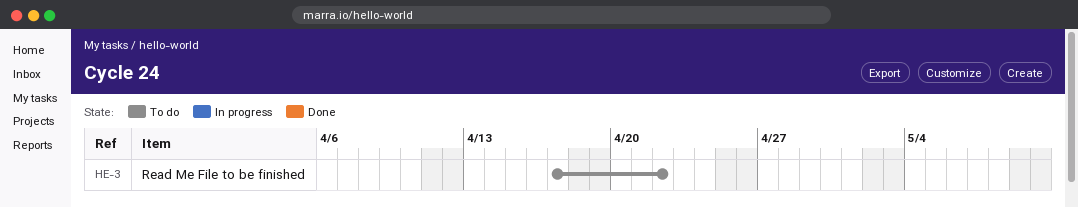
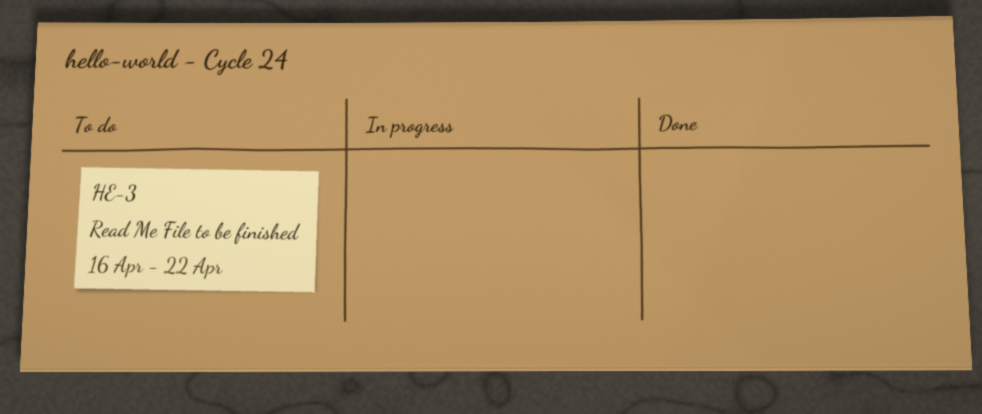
HE-3, start: Apr 17 -> Apr 16

